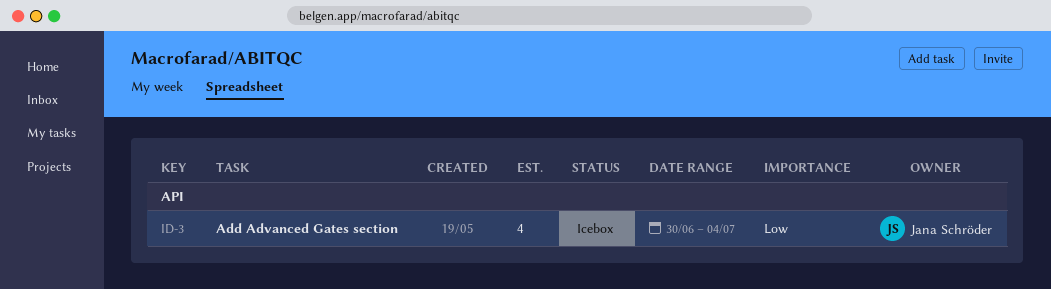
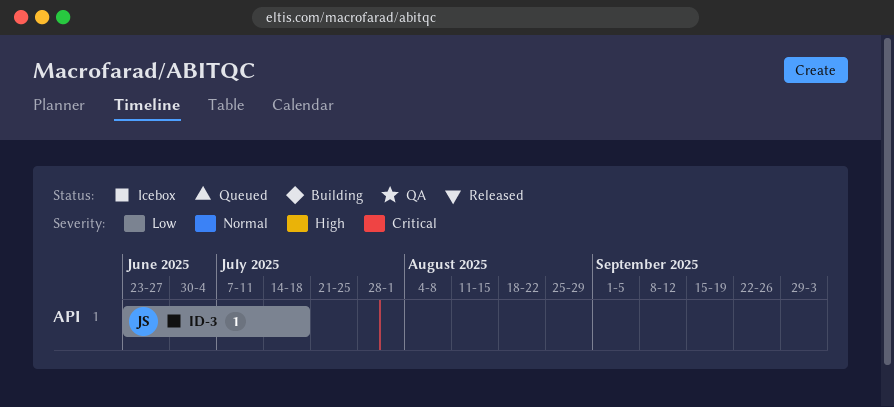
ID-3, estimate: 4 -> 1
ID-3, start: Jun 30 -> Jun 23
ID-3, due: Jul 4 -> Jul 18

